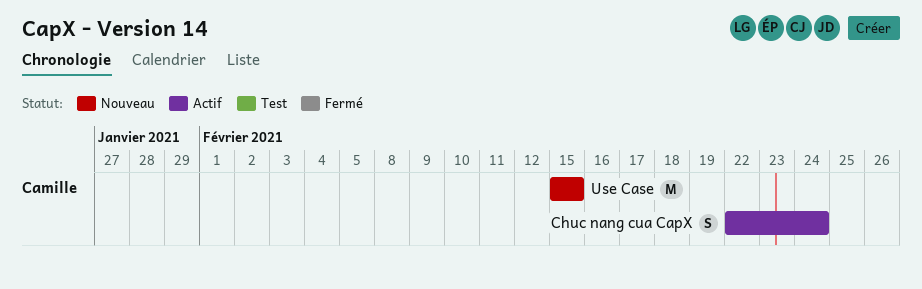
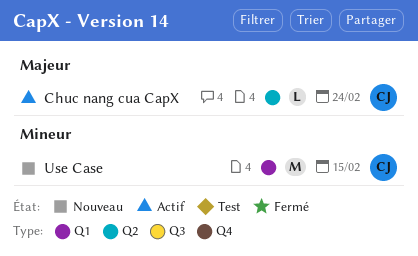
Chuc nang cua CapX, estimate: S -> L

